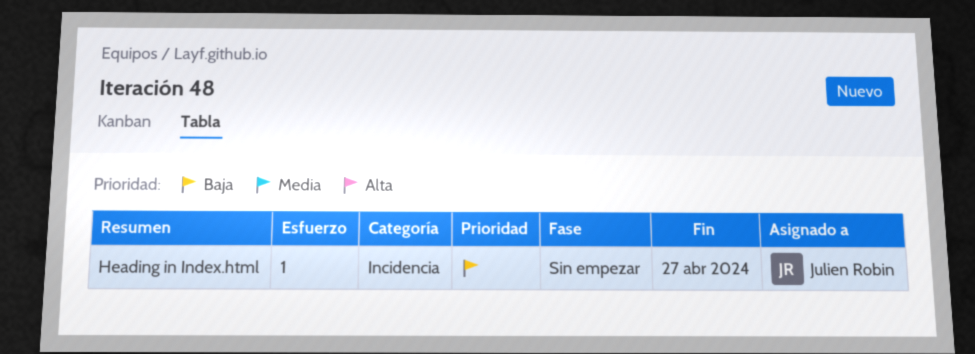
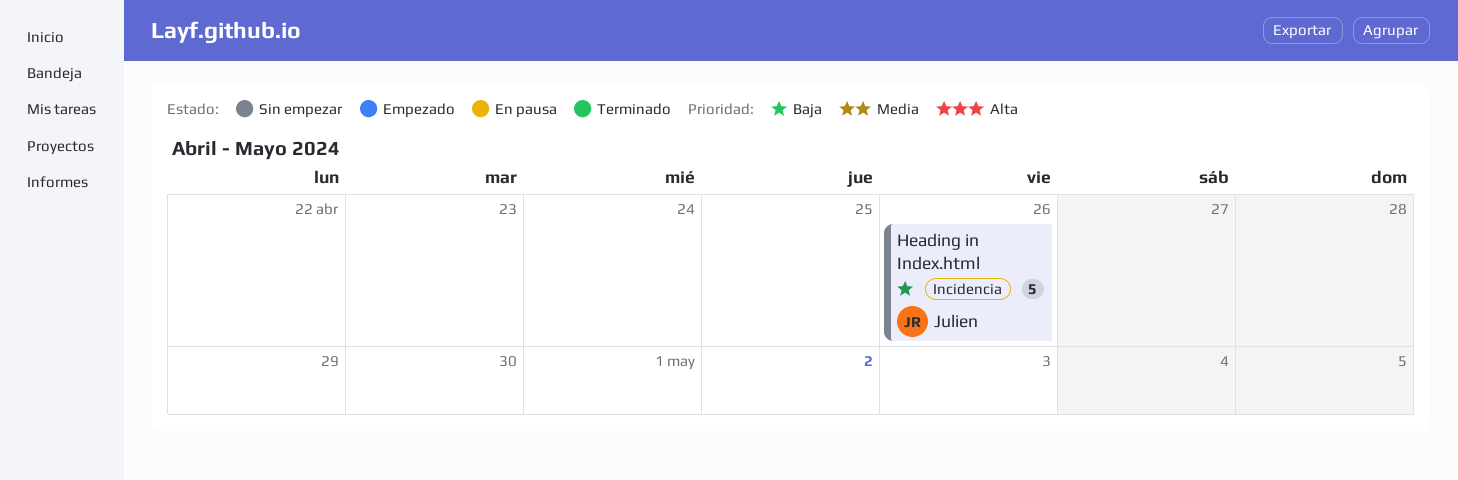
Heading in Index.html, estimate: 1 -> 5
Heading in Index.html, due: Apr 27 -> Apr 26

